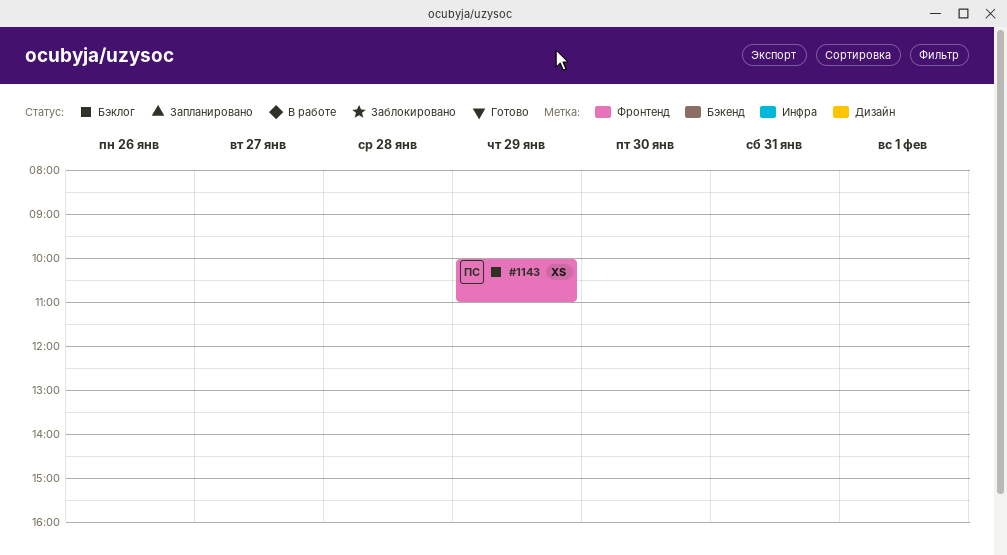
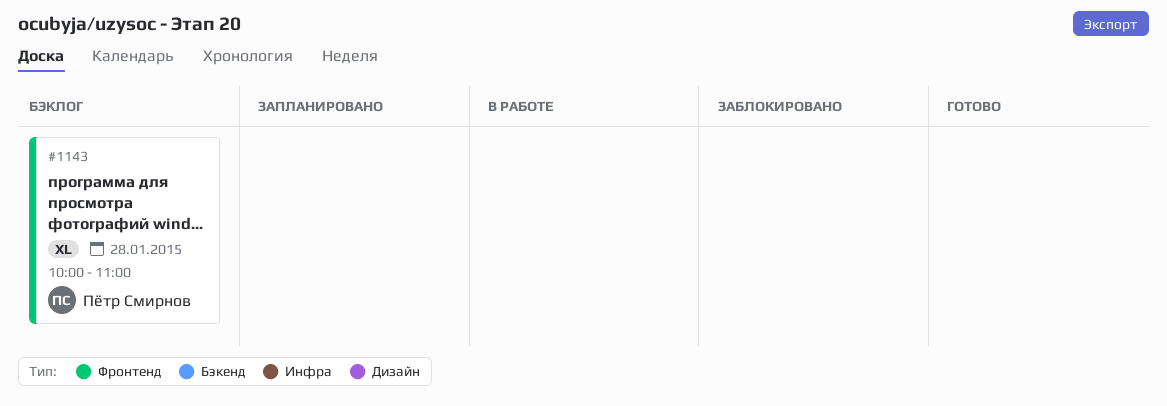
#1143, estimate: XS -> XL
#1143, day: Jan 29 -> Jan 28

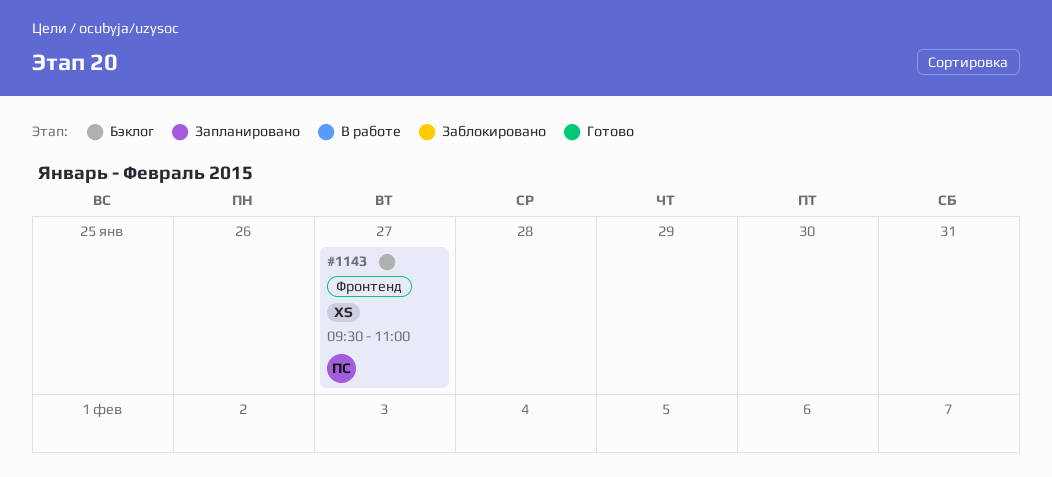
#1143, estimate: XL -> XS
#1143, day: Jan 28 -> Jan 27
#1143, begins: 10:00 -> 09:30

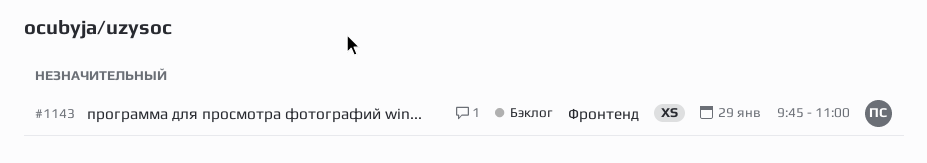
#1143, day: Jan 27 -> Jan 29
#1143, begins: 09:30 -> 09:45

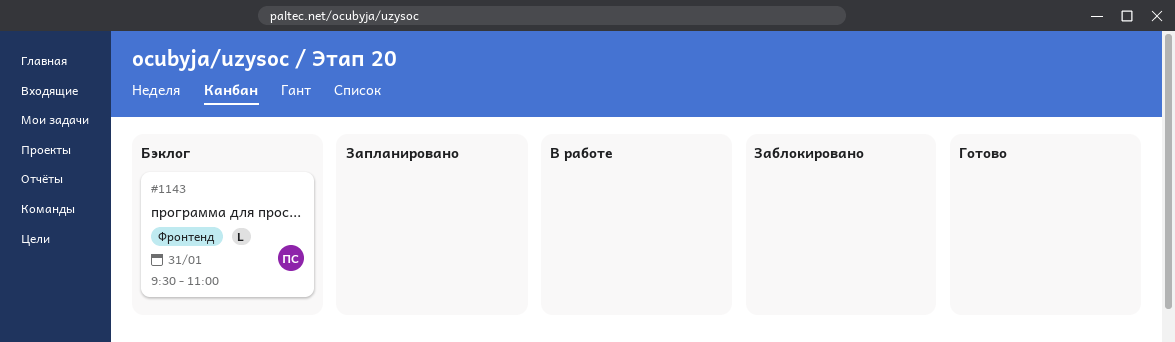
#1143, estimate: XS -> L
#1143, day: Jan 29 -> Jan 31
#1143, begins: 09:45 -> 09:30

